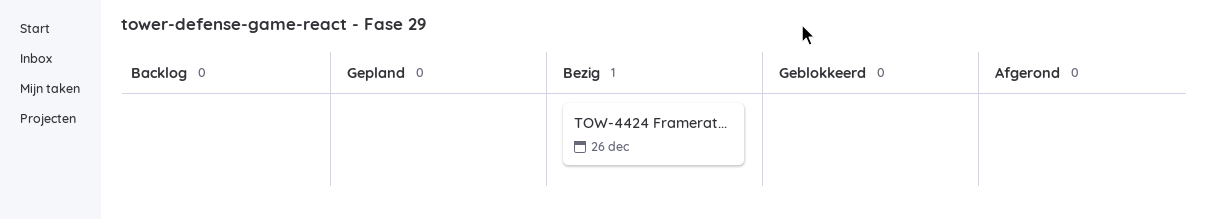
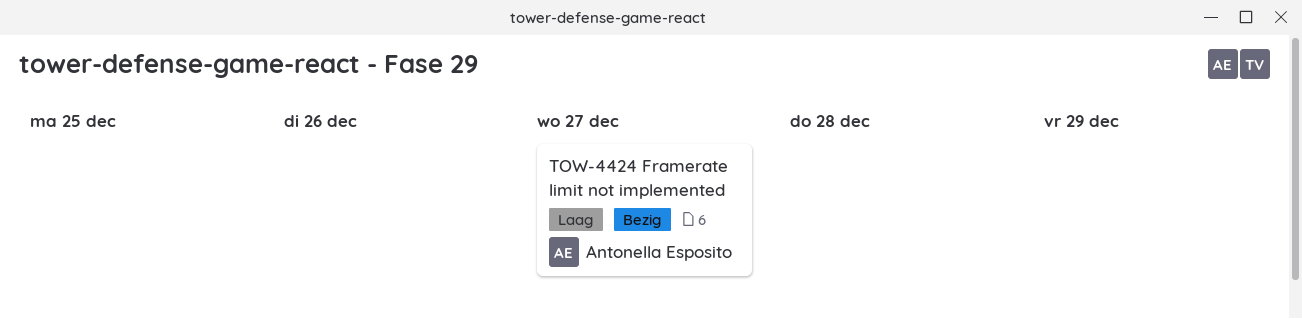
TOW-4424, due: Dec 26 -> Dec 27

